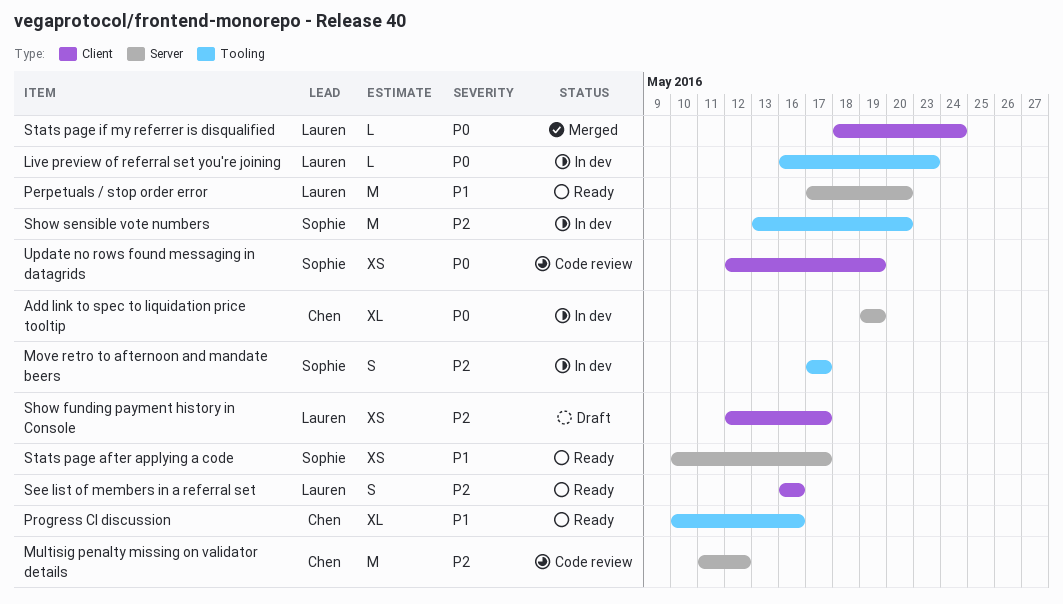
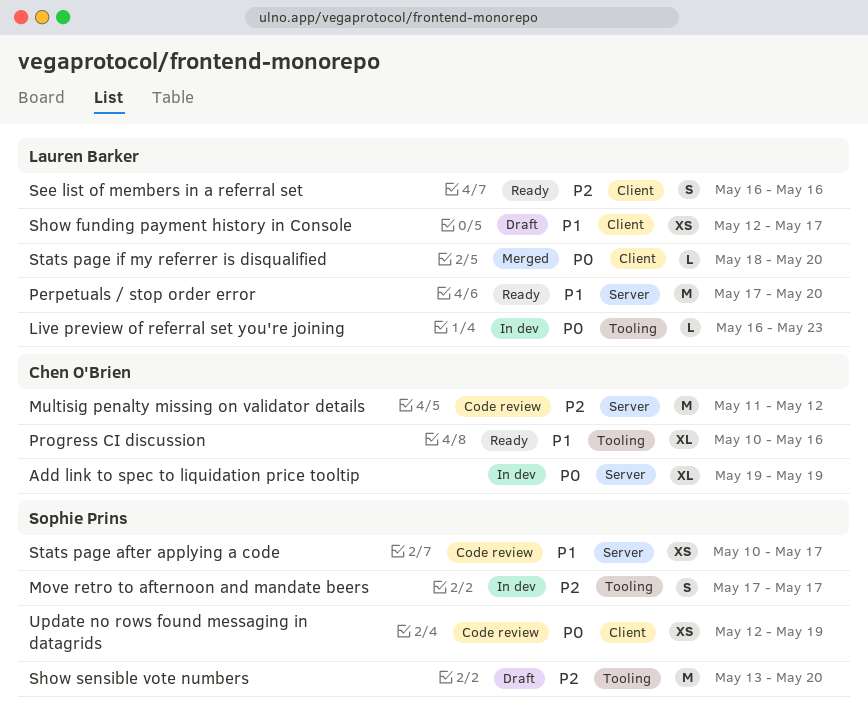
Show funding payment history in Console, priority: P2 -> P1
Show sensible vote numbers, status: In dev -> Draft
Stats page after applying a code, status: Ready -> Code review
Stats page if my referrer is disqualified, due: May 24 -> May 20

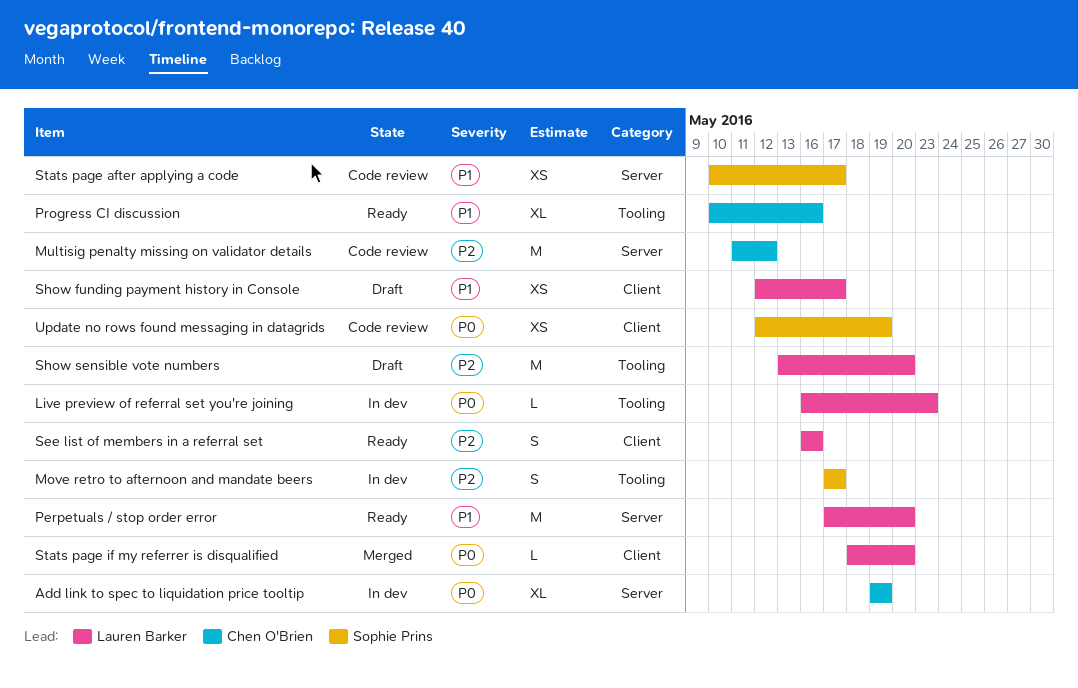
Show sensible vote numbers, owner: Sophie Prins -> Lauren Barker

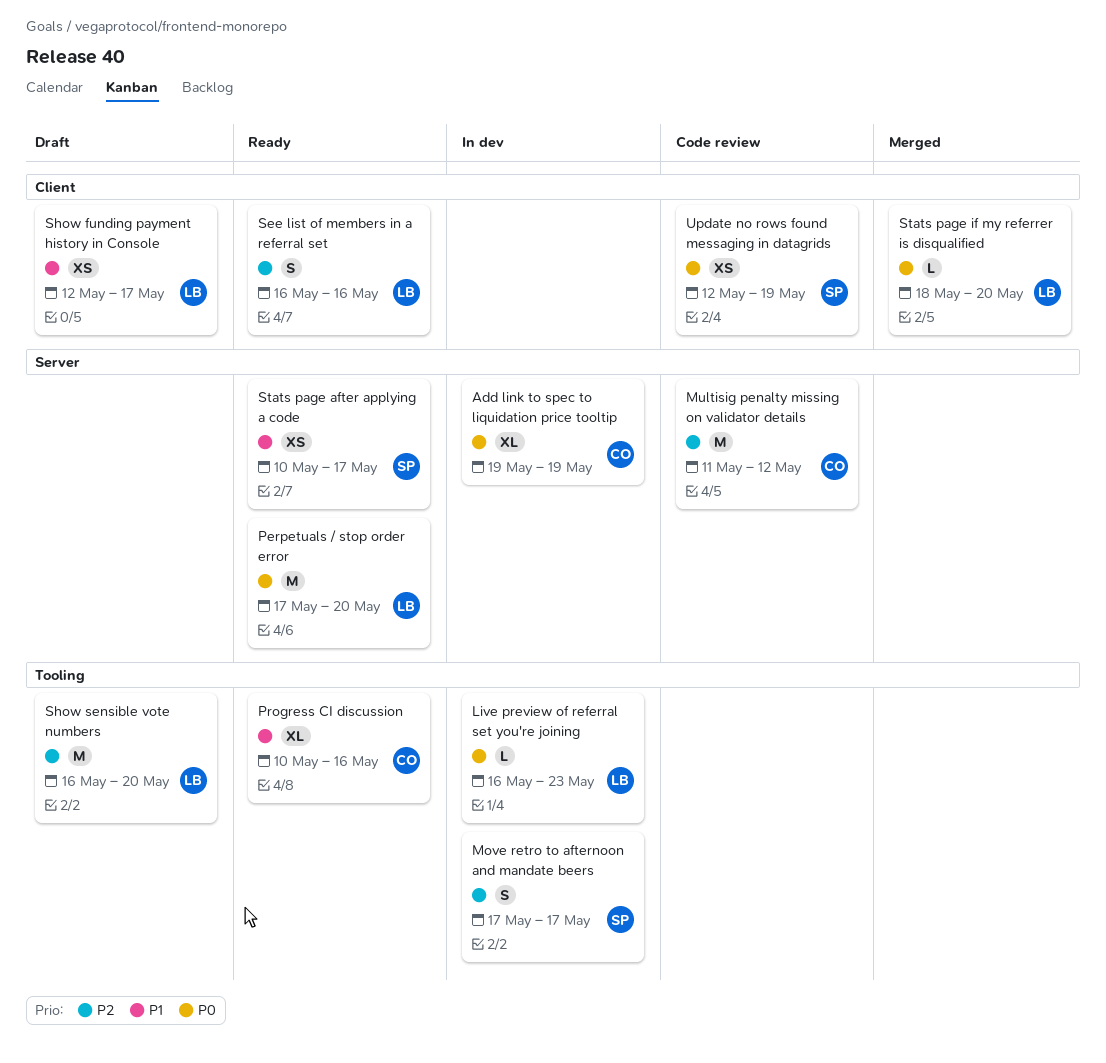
Perpetuals / stop order error, priority: P1 -> P0
Show sensible vote numbers, start: May 13 -> May 16
Stats page after applying a code, status: Code review -> Ready

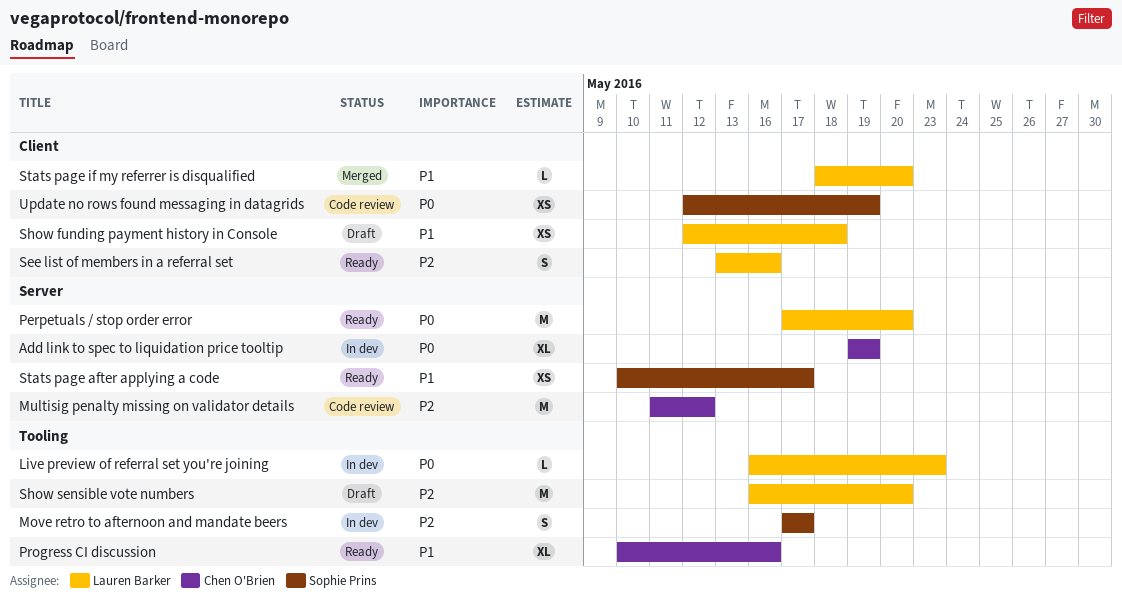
See list of members in a referral set, start: May 16 -> May 13
Show funding payment history in Console, due: May 17 -> May 18
Stats page if my referrer is disqualified, priority: P0 -> P1

